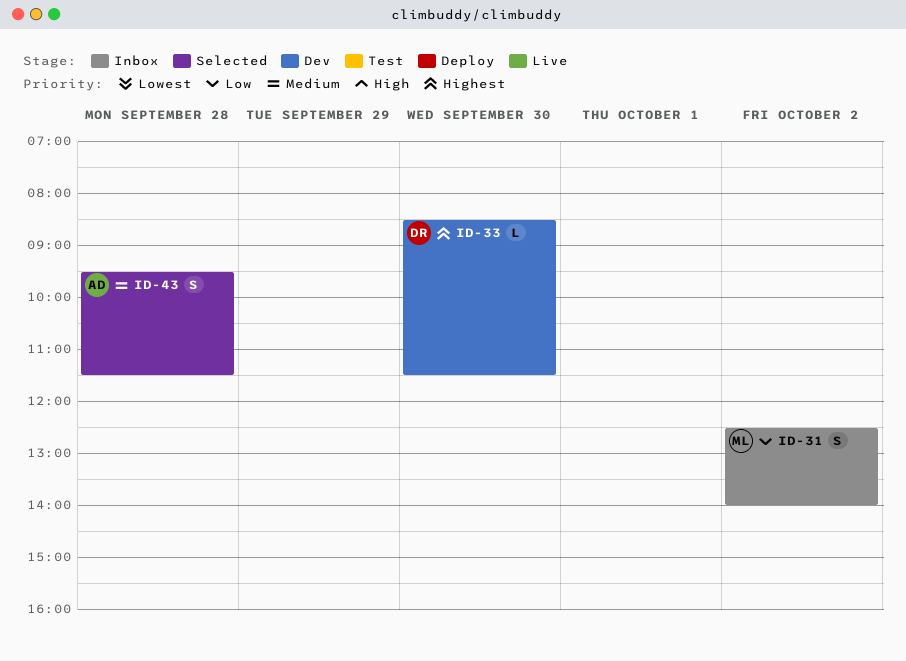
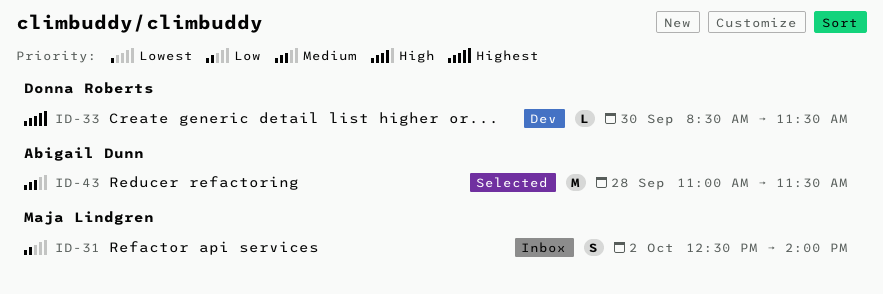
ID-43, estimate: S -> M
ID-43, begins: 09:30 -> 11:00

